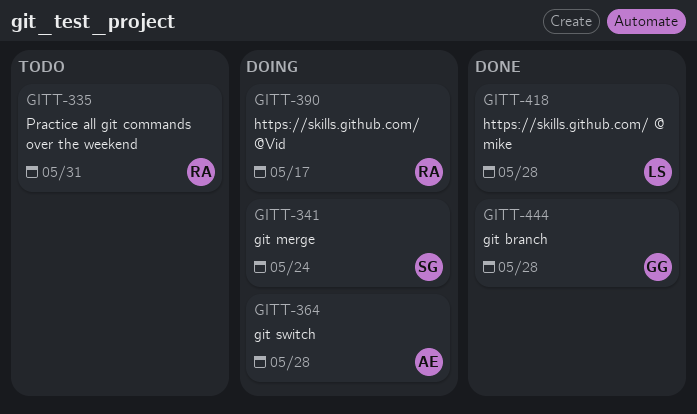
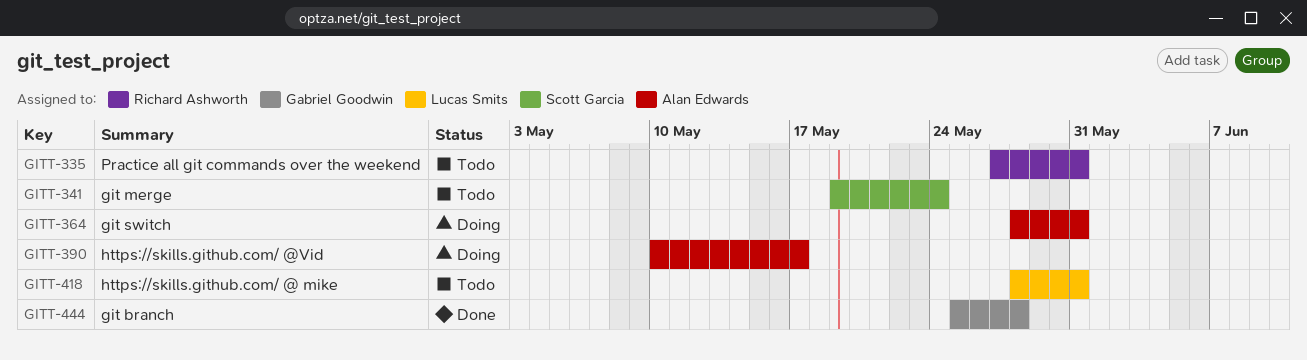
GITT-341, status: Doing -> Todo
GITT-364, due: May 28 -> May 31
GITT-390, owner: Richard Ashworth -> Alan Edwards
GITT-418, status: Done -> Todo
GITT-418, due: May 28 -> May 31

